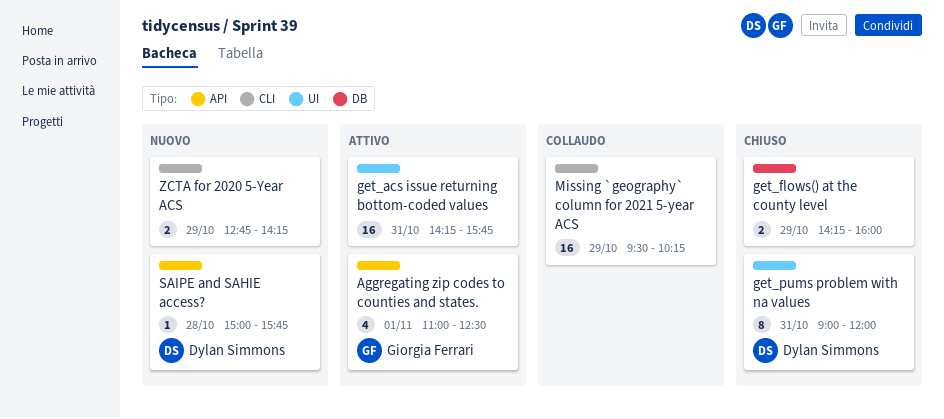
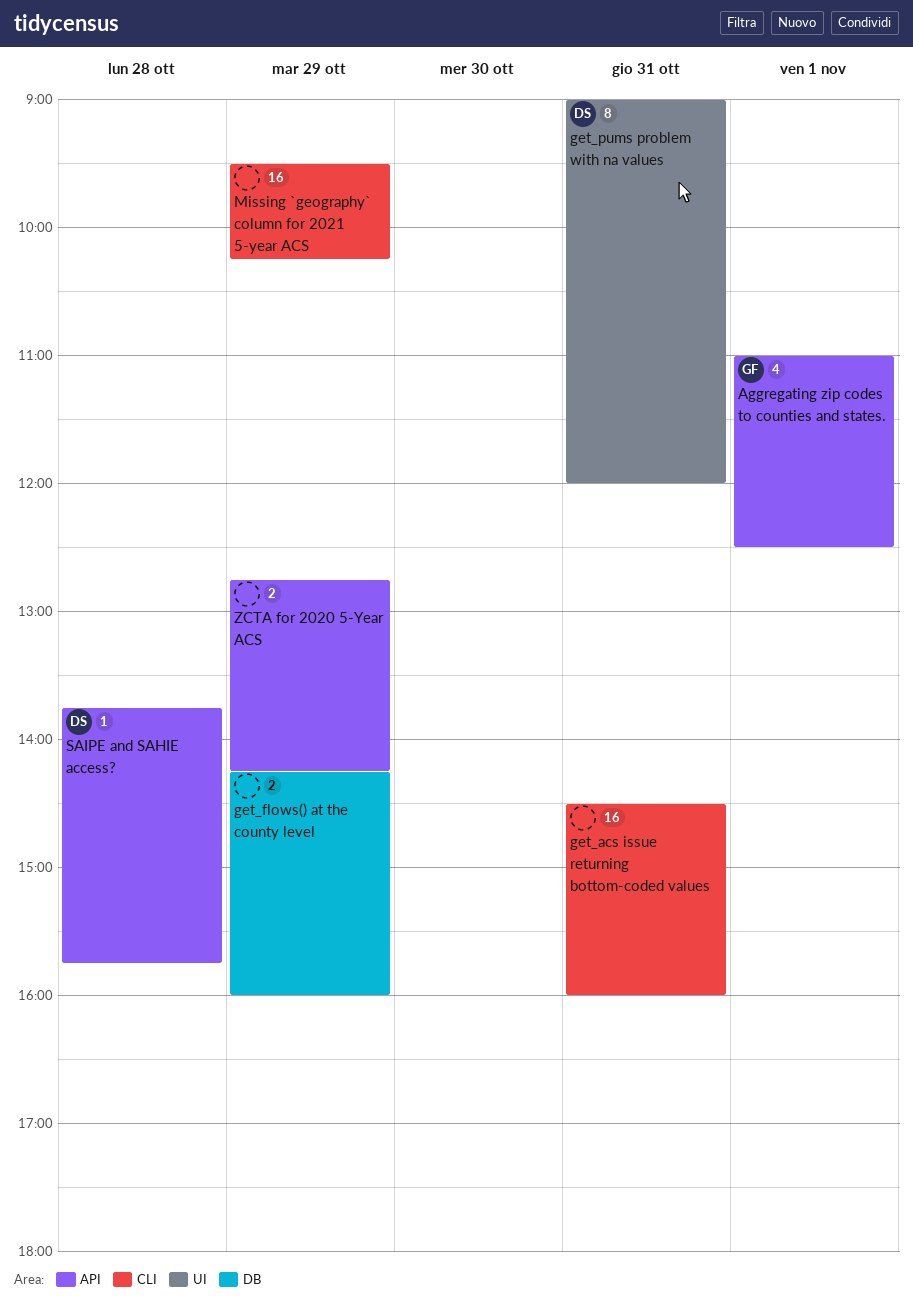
get_acs issue returning bottom-coded values, label: UI -> CLI
get_acs issue returning bottom-coded values, begins: 14:15 -> 14:30
get_acs issue returning bottom-coded values, ends: 15:45 -> 16:00
SAIPE and SAHIE access?, begins: 15:00 -> 13:45
ZCTA for 2020 5-Year ACS, label: CLI -> API

